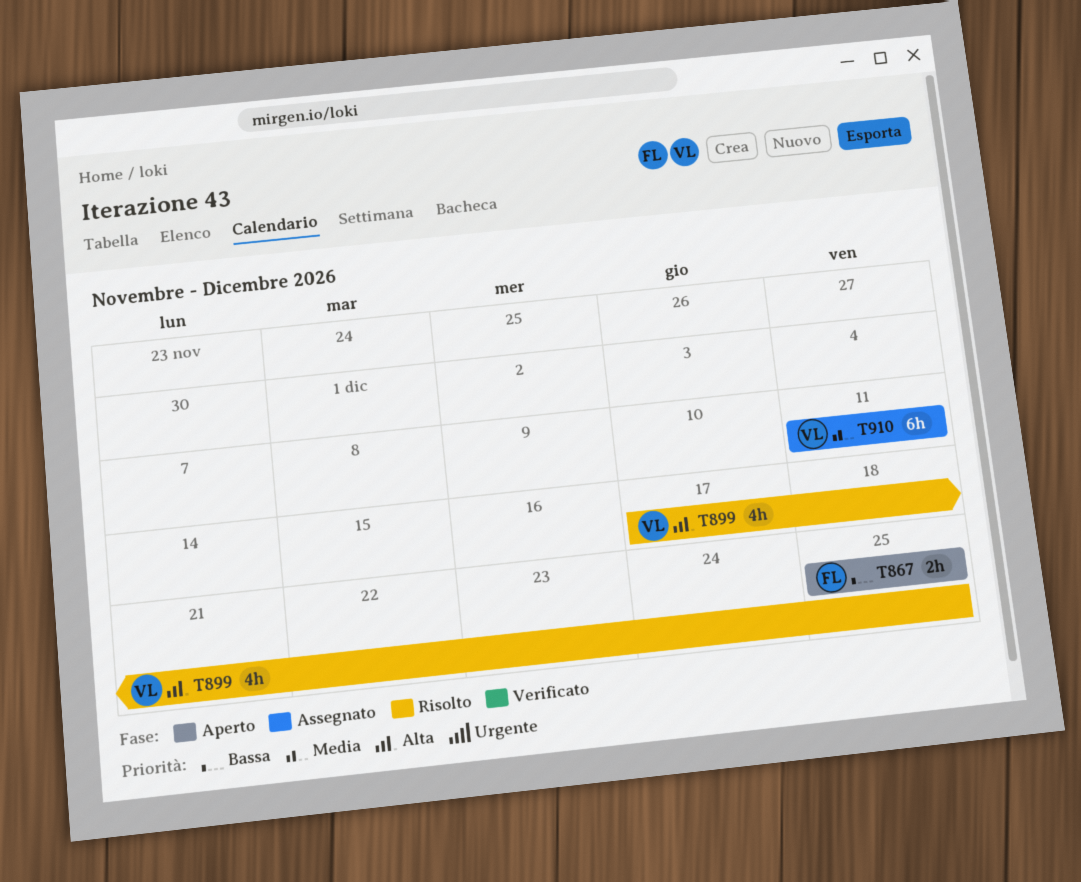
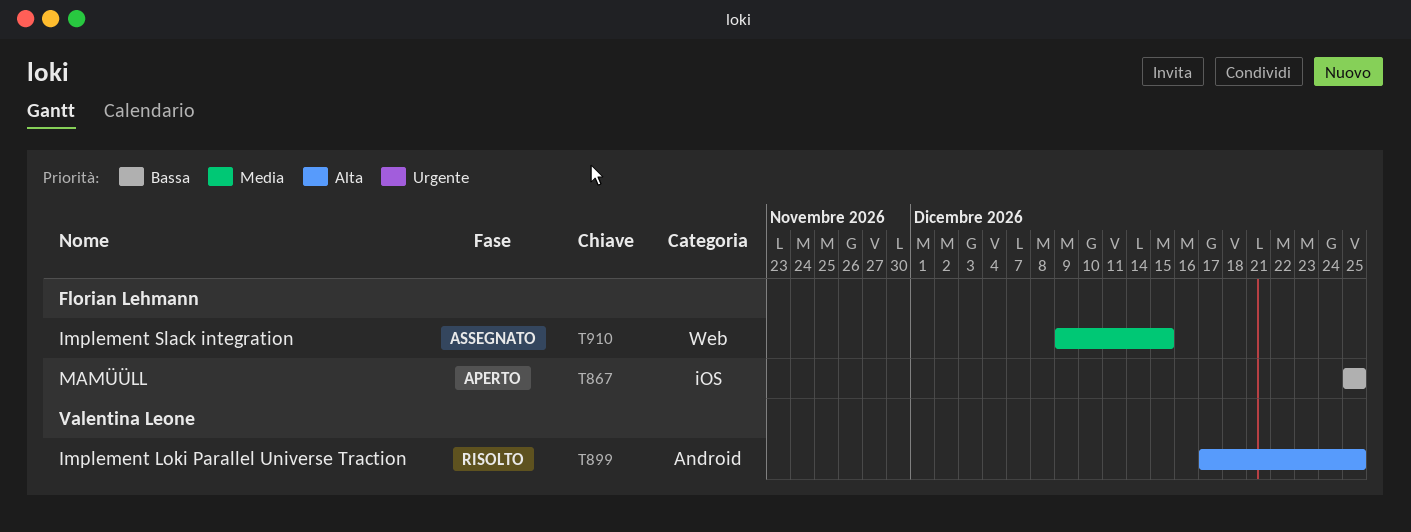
T910, owner: Valentina Leone -> Florian Lehmann
T910, start: Dec 11 -> Dec 9
T910, due: Dec 11 -> Dec 15

